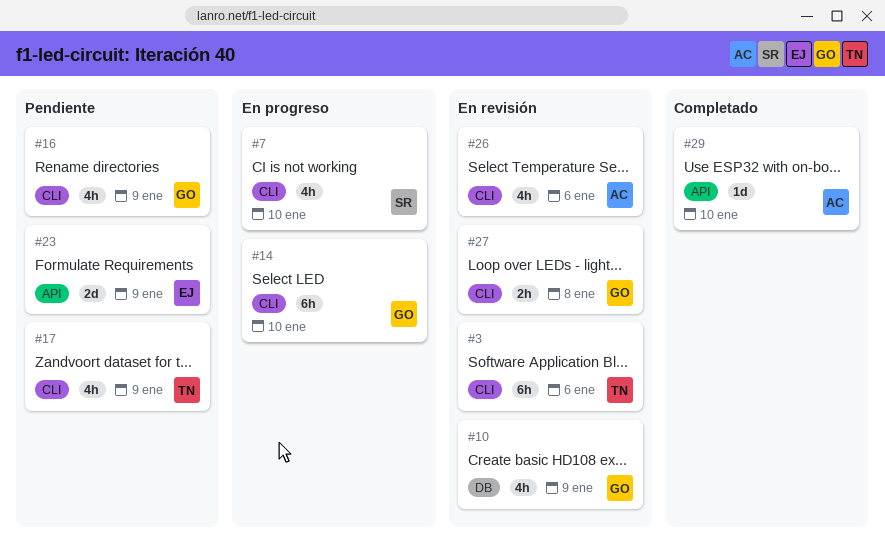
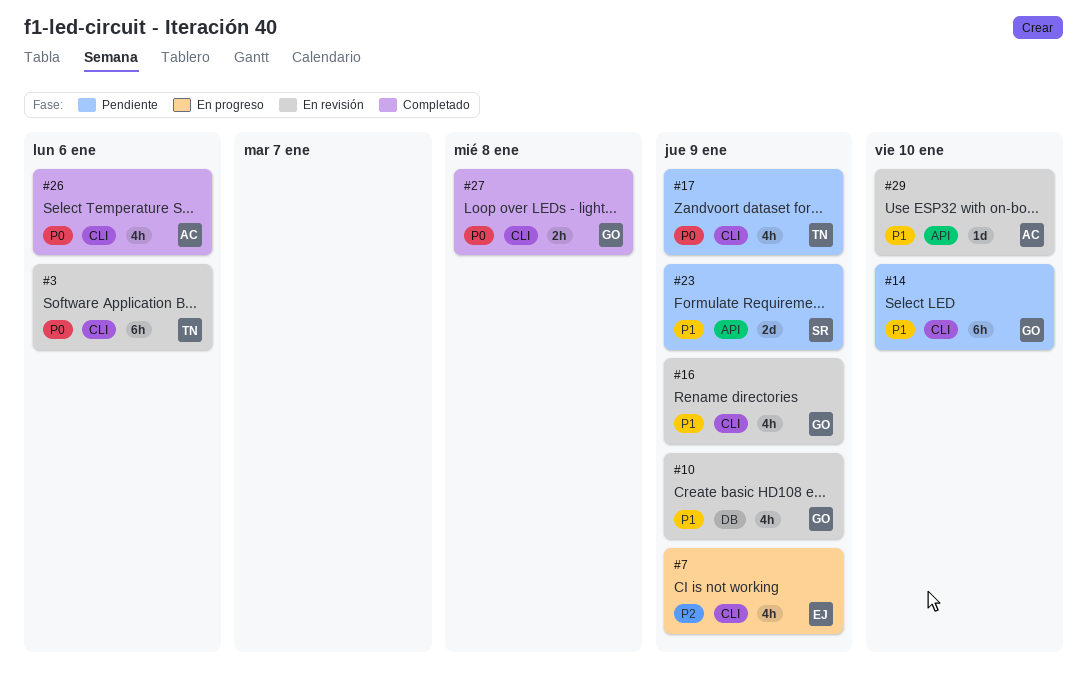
#7, owner: SR -> EJ
#7, due: Jan 10 -> Jan 9
#14, status: En progreso -> Pendiente
#16, status: Pendiente -> En revisión
#23, owner: EJ -> SR
#26, status: En revisión -> Completado
#27, status: En revisión -> Completado
#29, status: Completado -> En revisión

